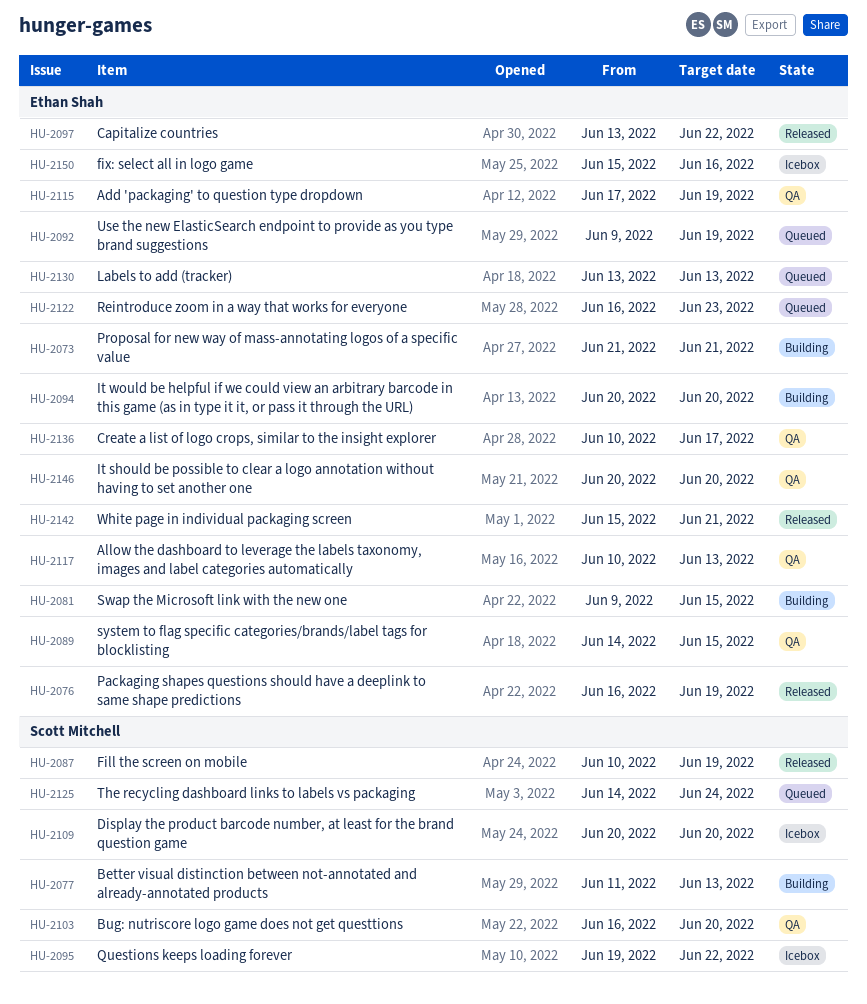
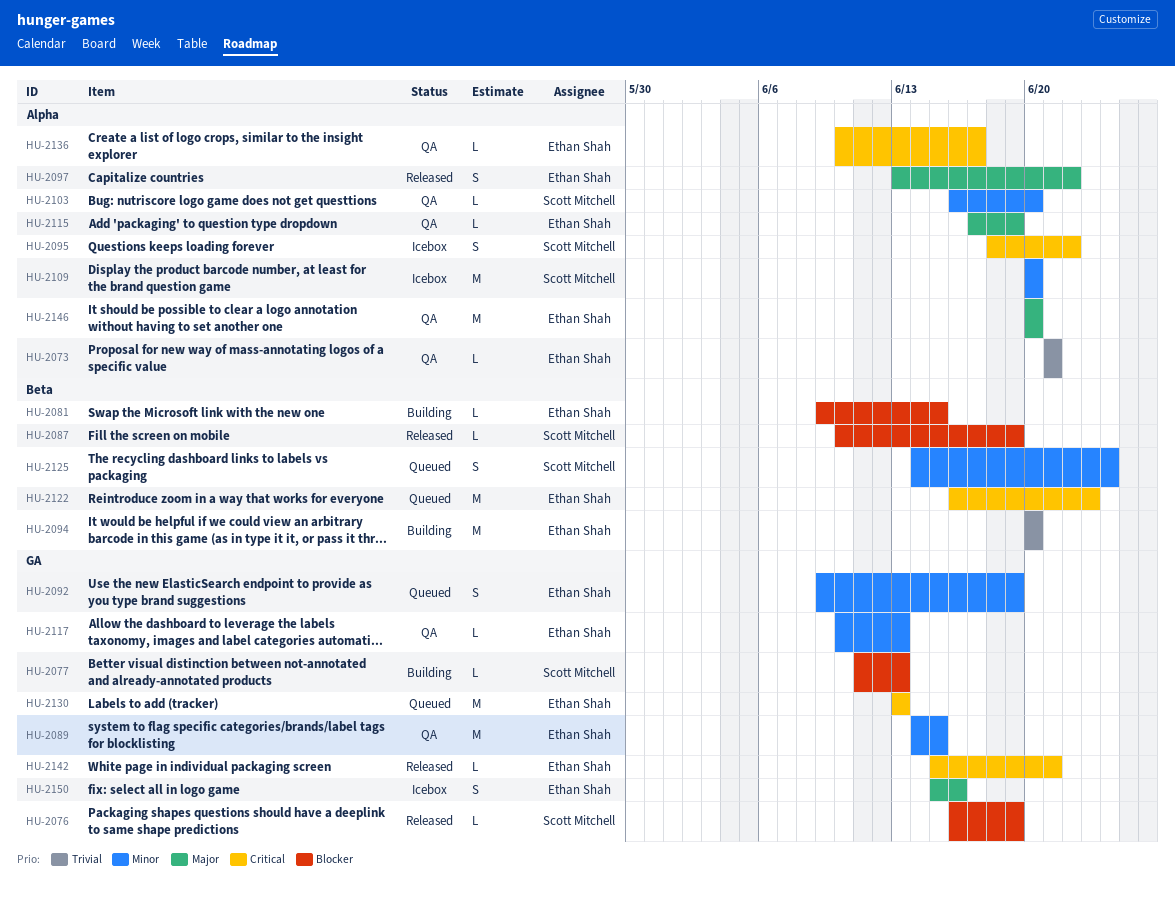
HU-2073, status: Building -> QA
HU-2076, owner: Ethan Shah -> Scott Mitchell
HU-2095, start: Jun 19 -> Jun 18

